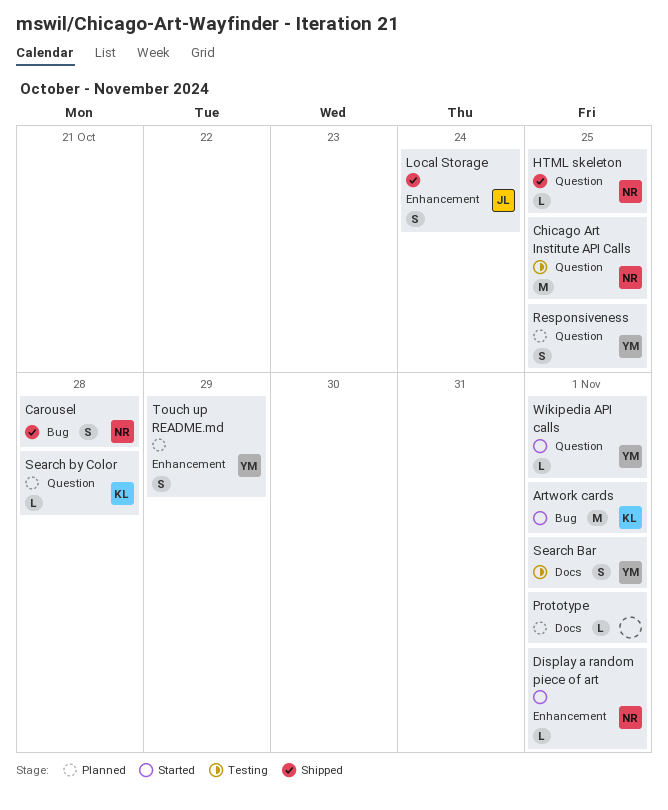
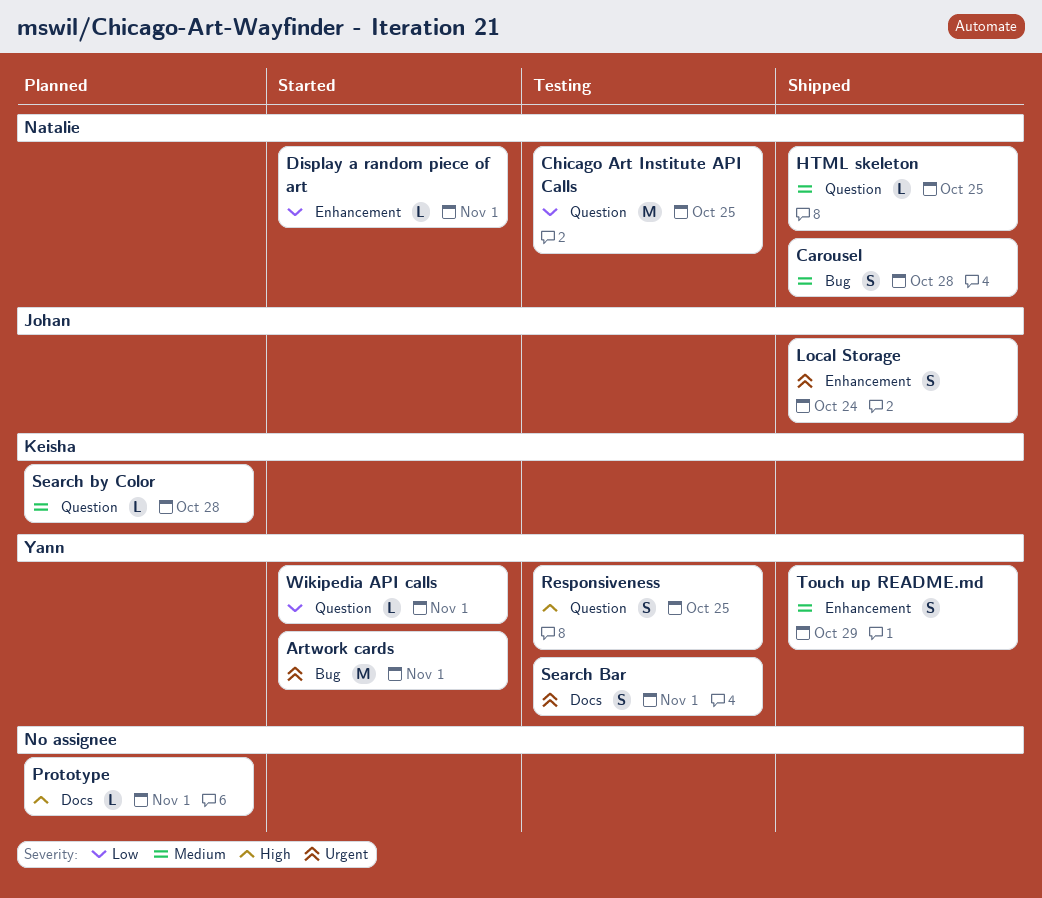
Artwork cards, owner: Keisha -> Yann
Responsiveness, status: Planned -> Testing
Touch up README.md, status: Planned -> Shipped

